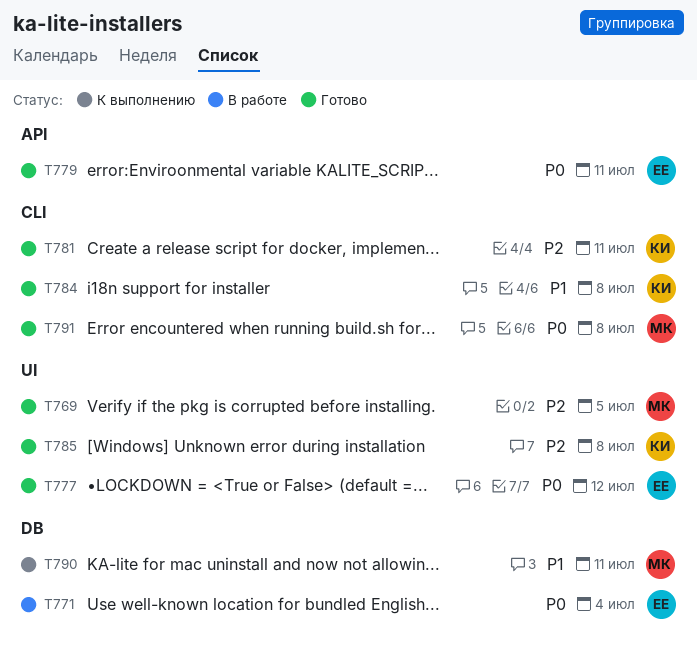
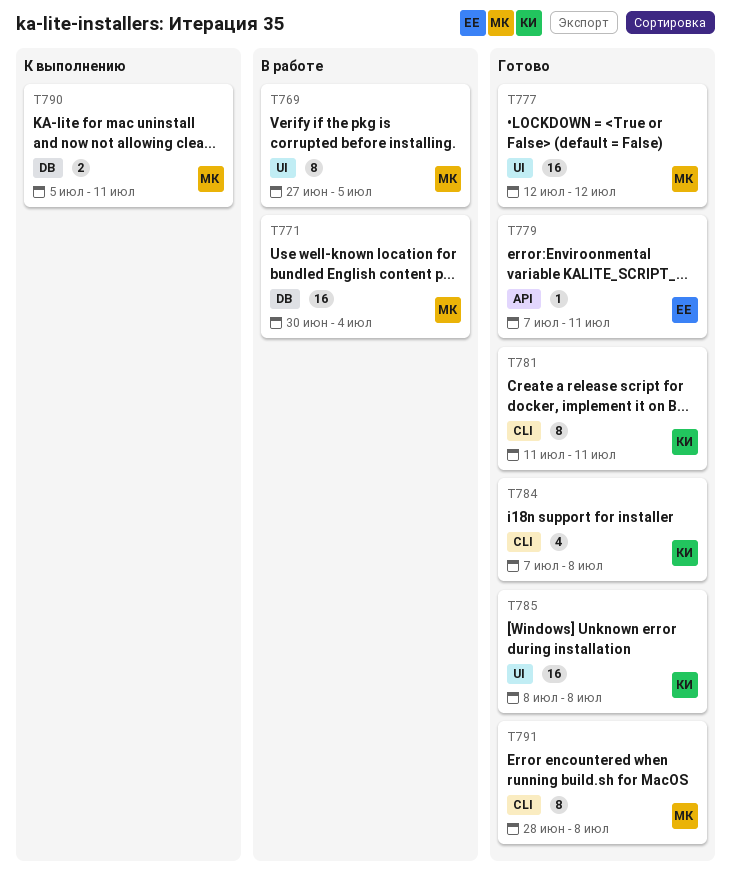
T769, status: Готово -> В работе
T771, owner: ЕЕ -> МК
T777, owner: ЕЕ -> МК

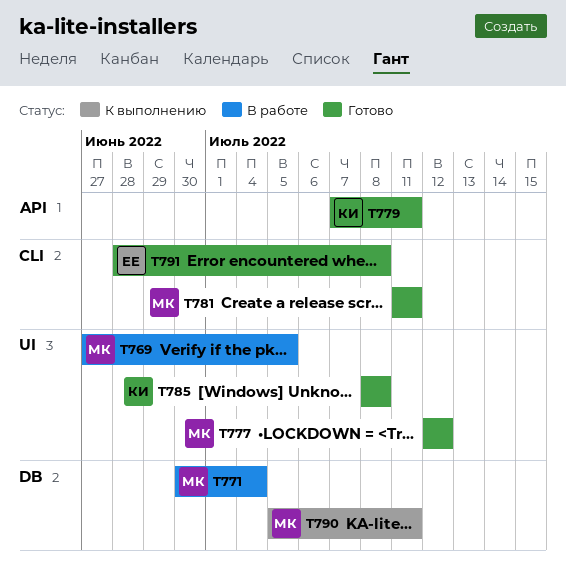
T779, owner: ЕЕ -> КИ
T781, owner: КИ -> МК
T784: present -> none
T791, owner: МК -> ЕЕ

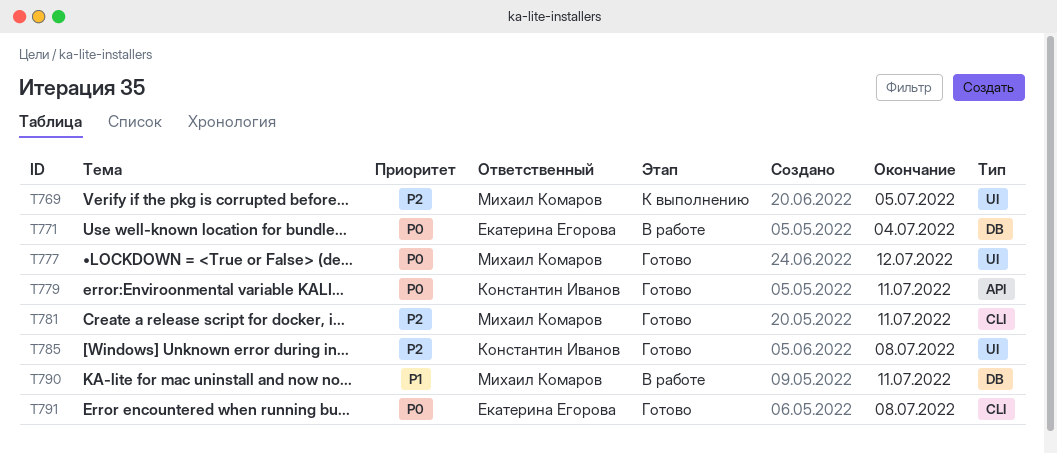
T769, status: В работе -> К выполнению
T771, owner: Михаил Комаров -> Екатерина Егорова
T790, status: К выполнению -> В работе

